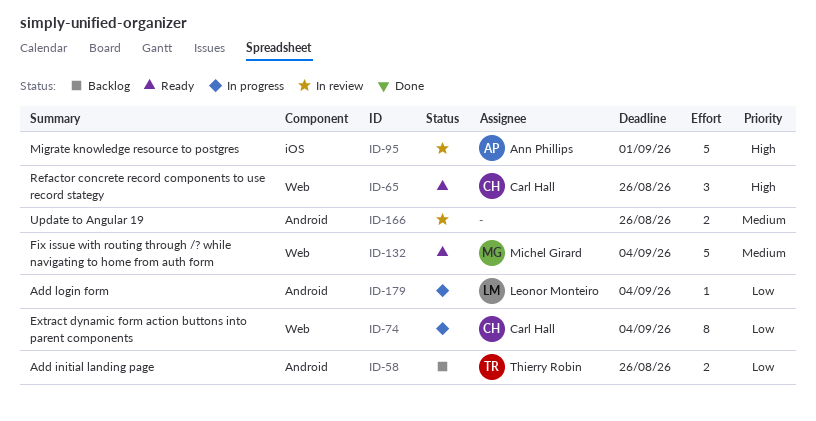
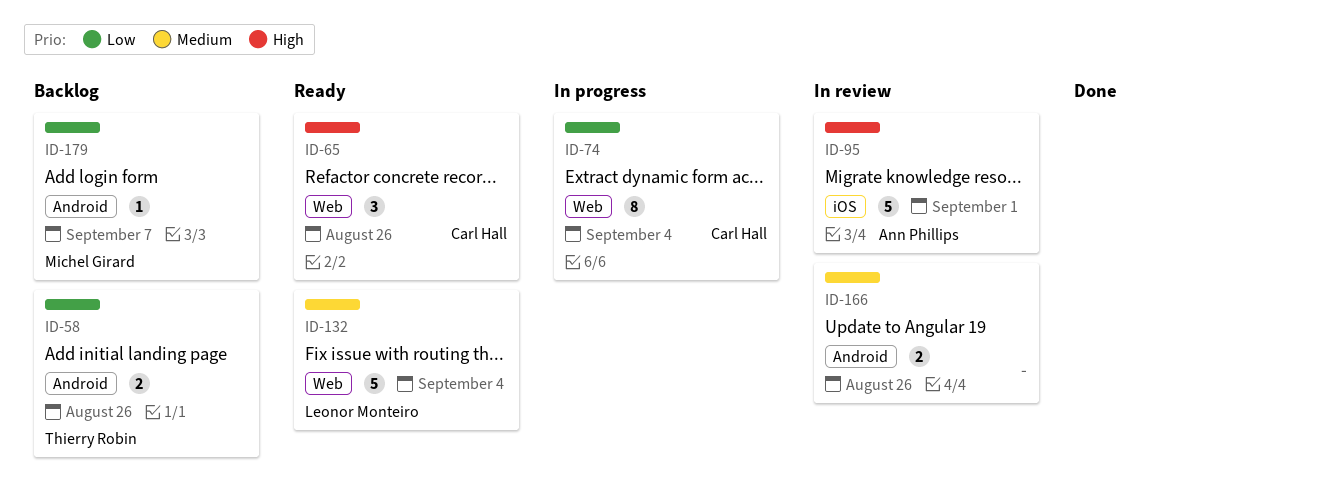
ID-132, owner: Michel Girard -> Leonor Monteiro
ID-179, status: In progress -> Backlog
ID-179, owner: Leonor Monteiro -> Michel Girard
ID-179, due: Sep 4 -> Sep 7

